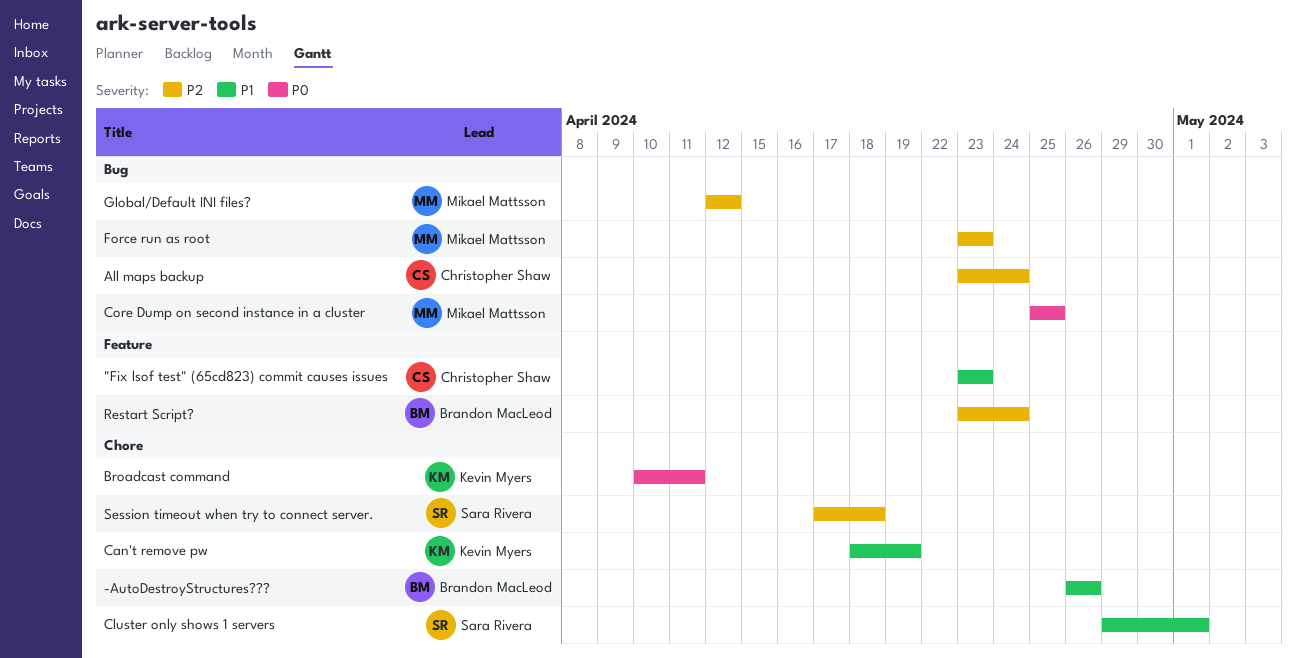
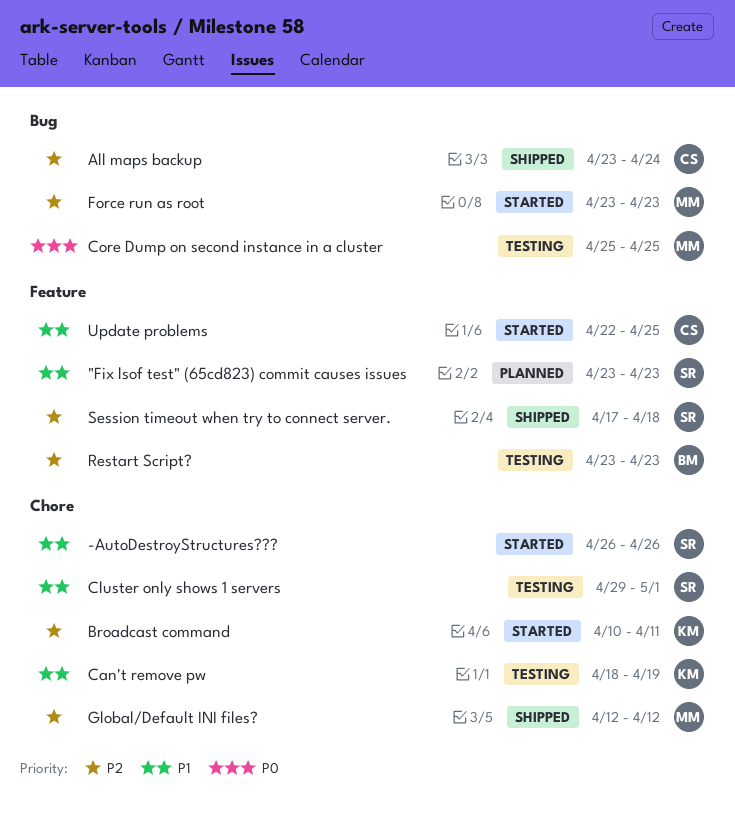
"Fix lsof test" (65cd823) commit causes issues, owner: Christopher Shaw -> Sara Rivera
-AutoDestroyStructures???, owner: Brandon MacLeod -> Sara Rivera
Broadcast command, priority: P0 -> P2
Global/Default INI files?, label: Bug -> Chore
Restart Script?, due: Apr 24 -> Apr 23
Session timeout when try to connect server., label: Chore -> Feature
Update problems: none -> present

